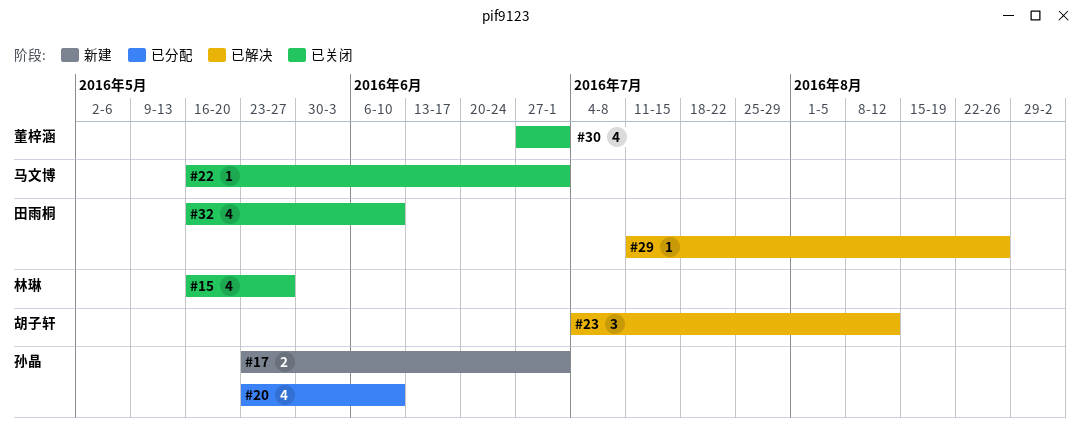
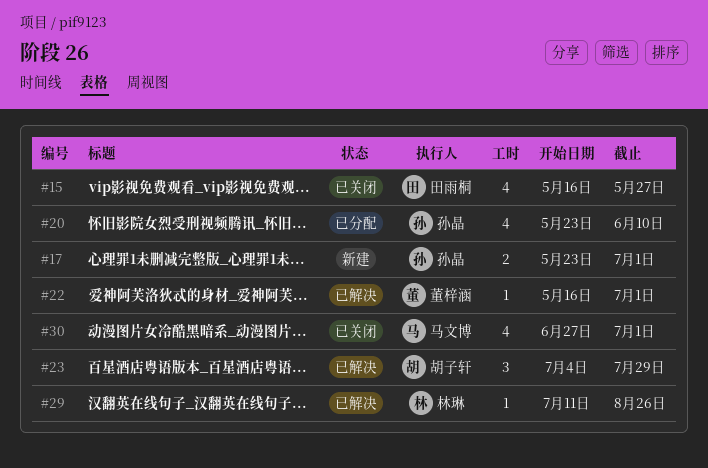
#15, owner: 林琳 -> 田雨桐
#22, status: 已关闭 -> 已解决
#22, owner: 马文博 -> 董梓涵
#23, due: Aug 12 -> Jul 29
#29, owner: 田雨桐 -> 林琳
#30, owner: 董梓涵 -> 马文博
#32: present -> none

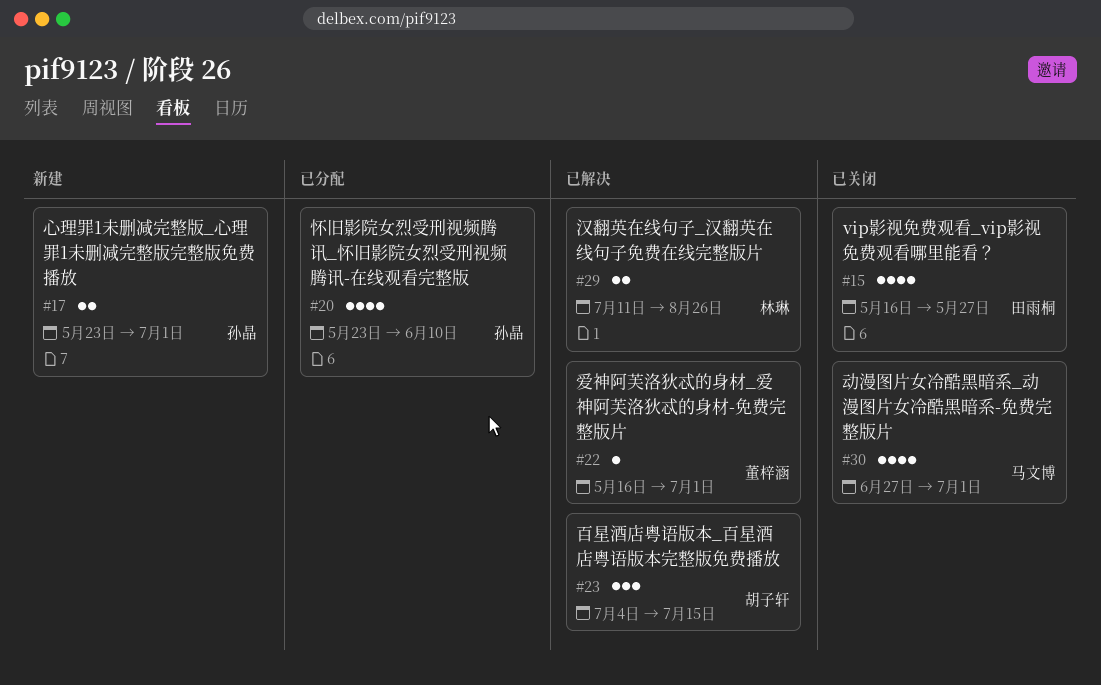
#23, due: Jul 29 -> Jul 15
#29, estimate: 1 -> 2

